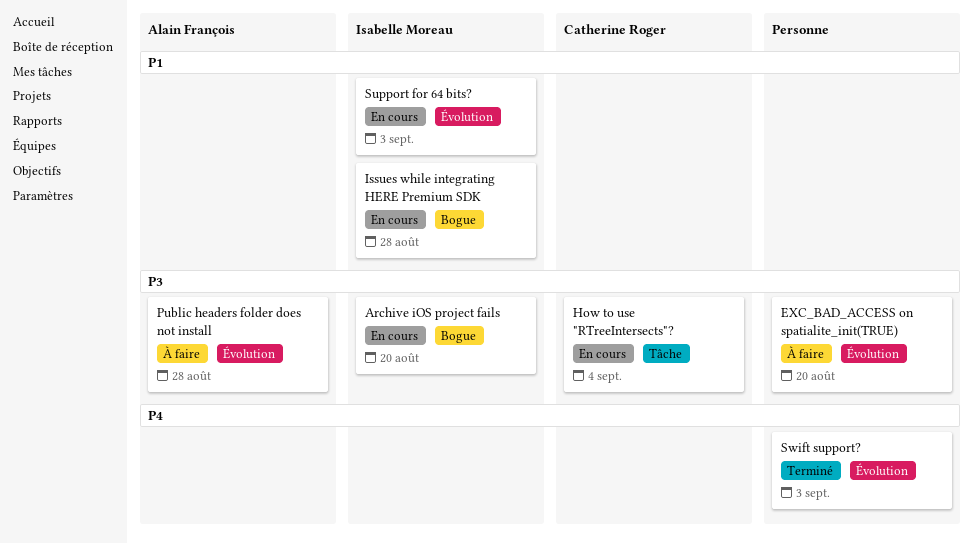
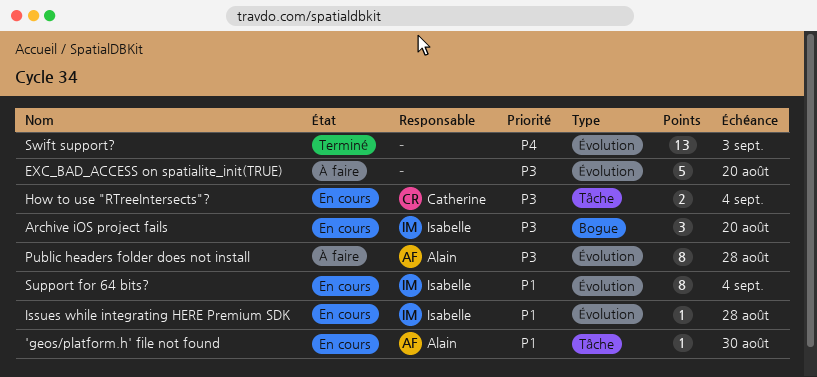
'geos/platform.h' file not found: none -> present
Issues while integrating HERE Premium SDK, label: Bogue -> Évolution
Support for 64 bits?, due: Sep 3 -> Sep 4

